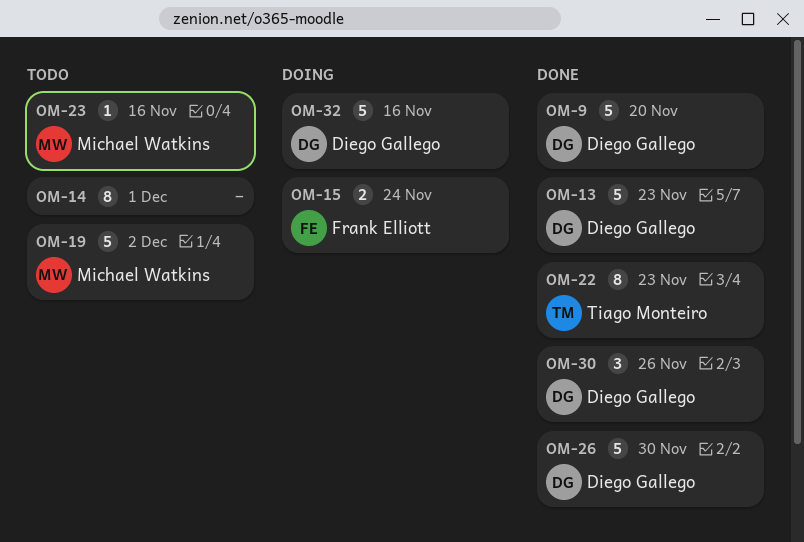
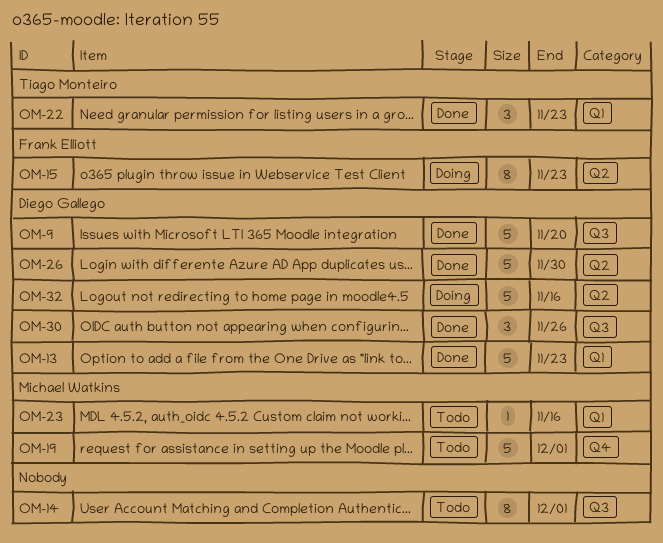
OM-15, estimate: 2 -> 8
OM-15, due: Nov 24 -> Nov 23
OM-19, due: Dec 2 -> Dec 1
OM-22, estimate: 8 -> 3

